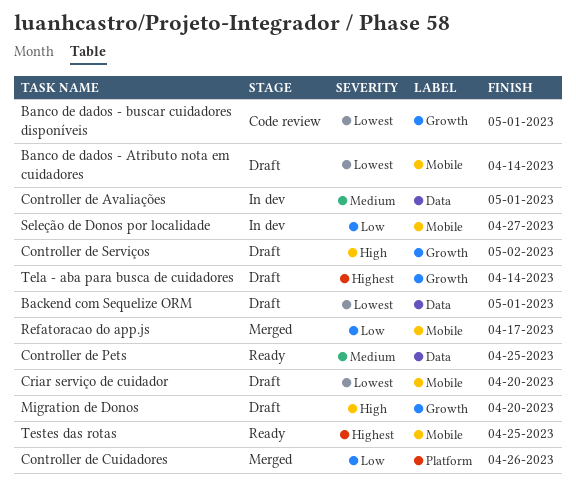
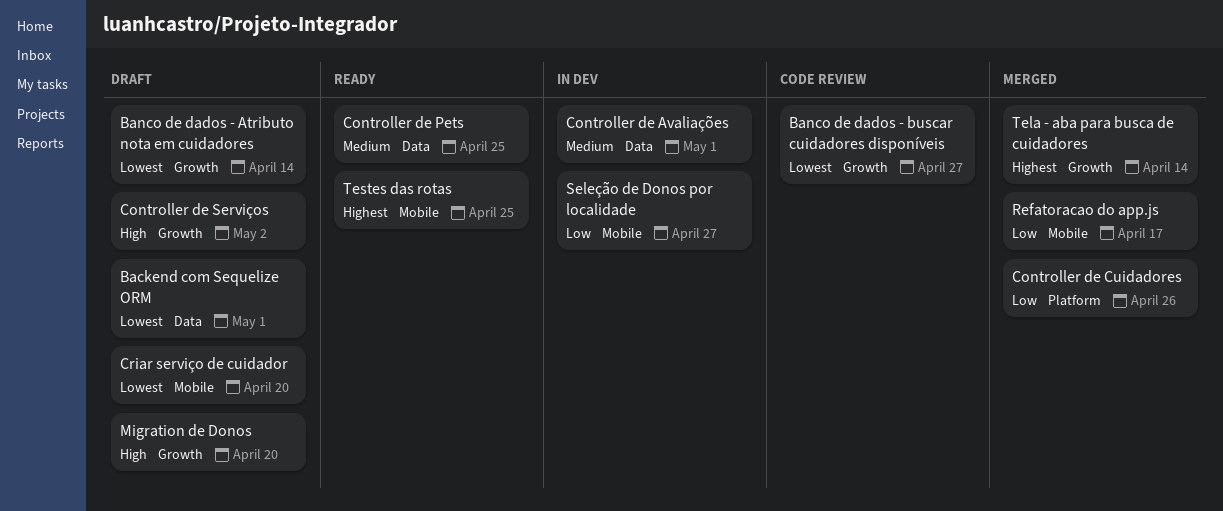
Banco de dados - Atributo nota em cuidadores, label: Mobile -> Growth
Banco de dados - buscar cuidadores disponíveis, due: May 1 -> Apr 27
Tela - aba para busca de cuidadores, status: Draft -> Merged

